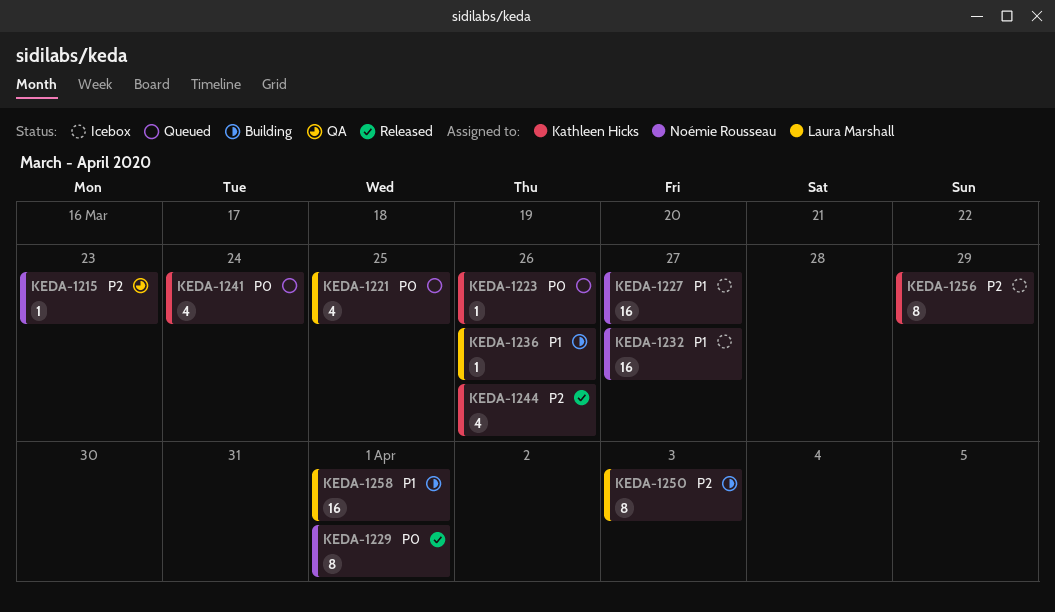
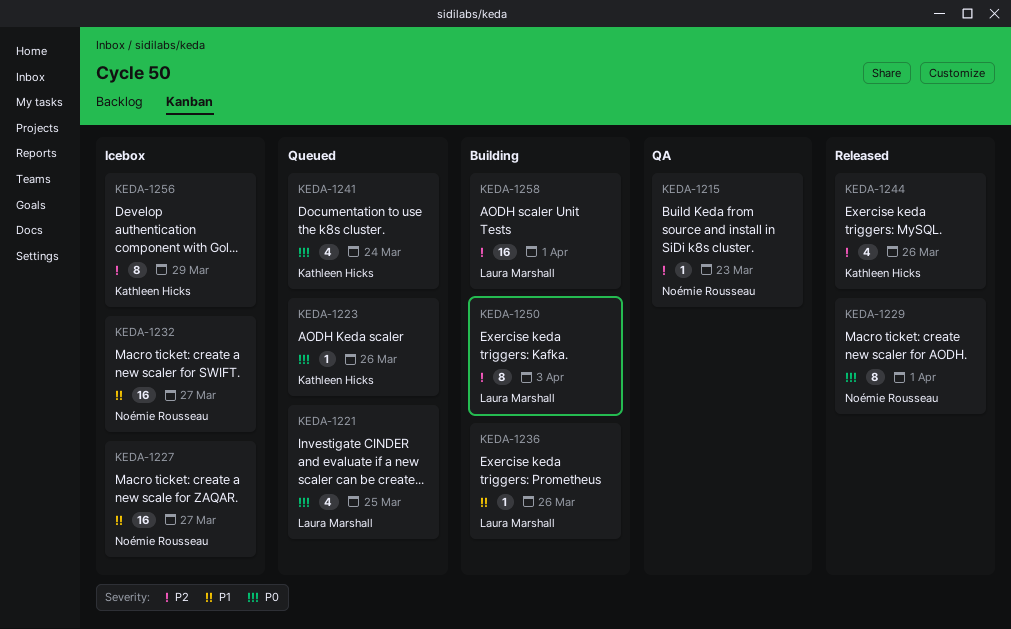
KEDA-1258, priority: P1 -> P2

